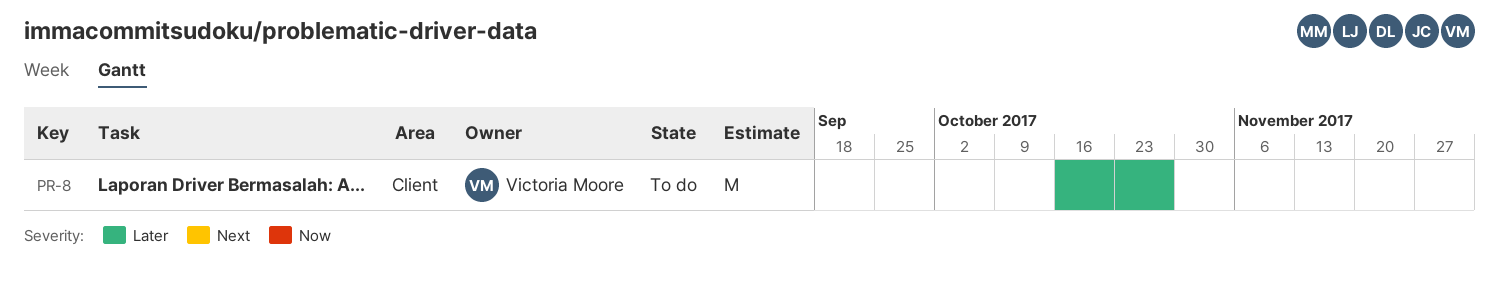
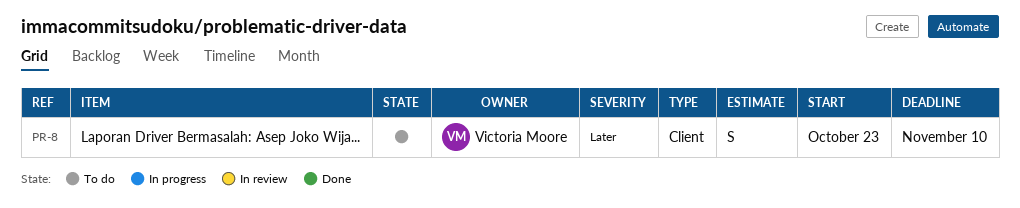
PR-8, estimate: M -> S
PR-8, start: Oct 16 -> Oct 23
PR-8, due: Oct 27 -> Nov 10

